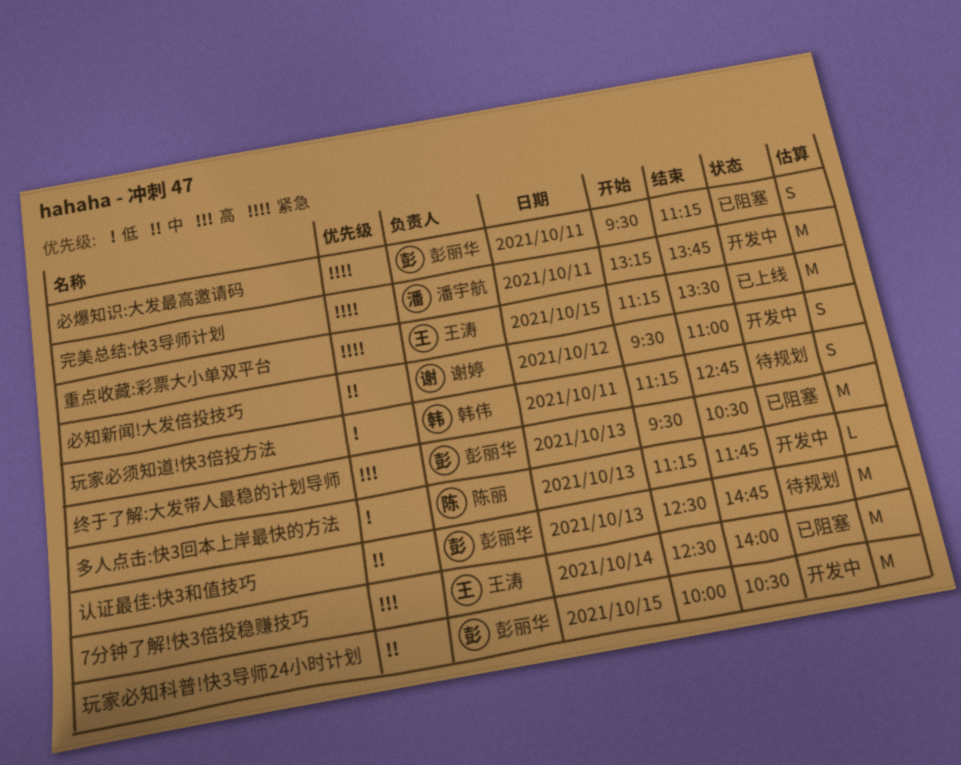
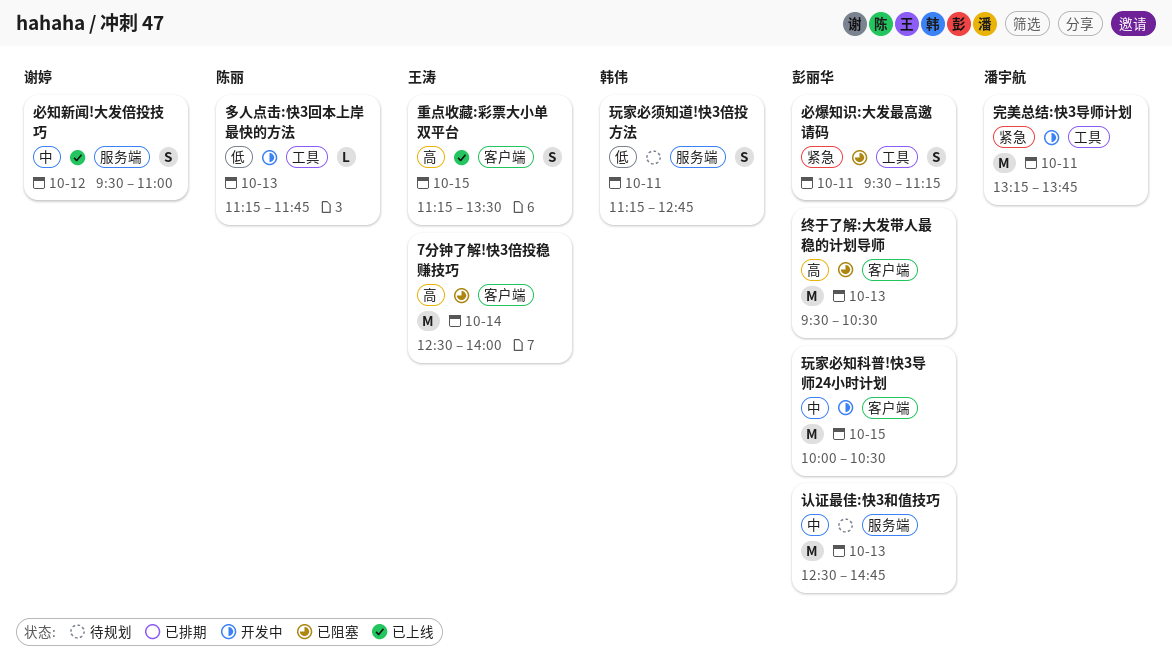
必知新闻!大发倍投技巧, status: 开发中 -> 已上线
重点收藏:彩票大小单双平台, priority: 紧急 -> 高
重点收藏:彩票大小单双平台, estimate: M -> S

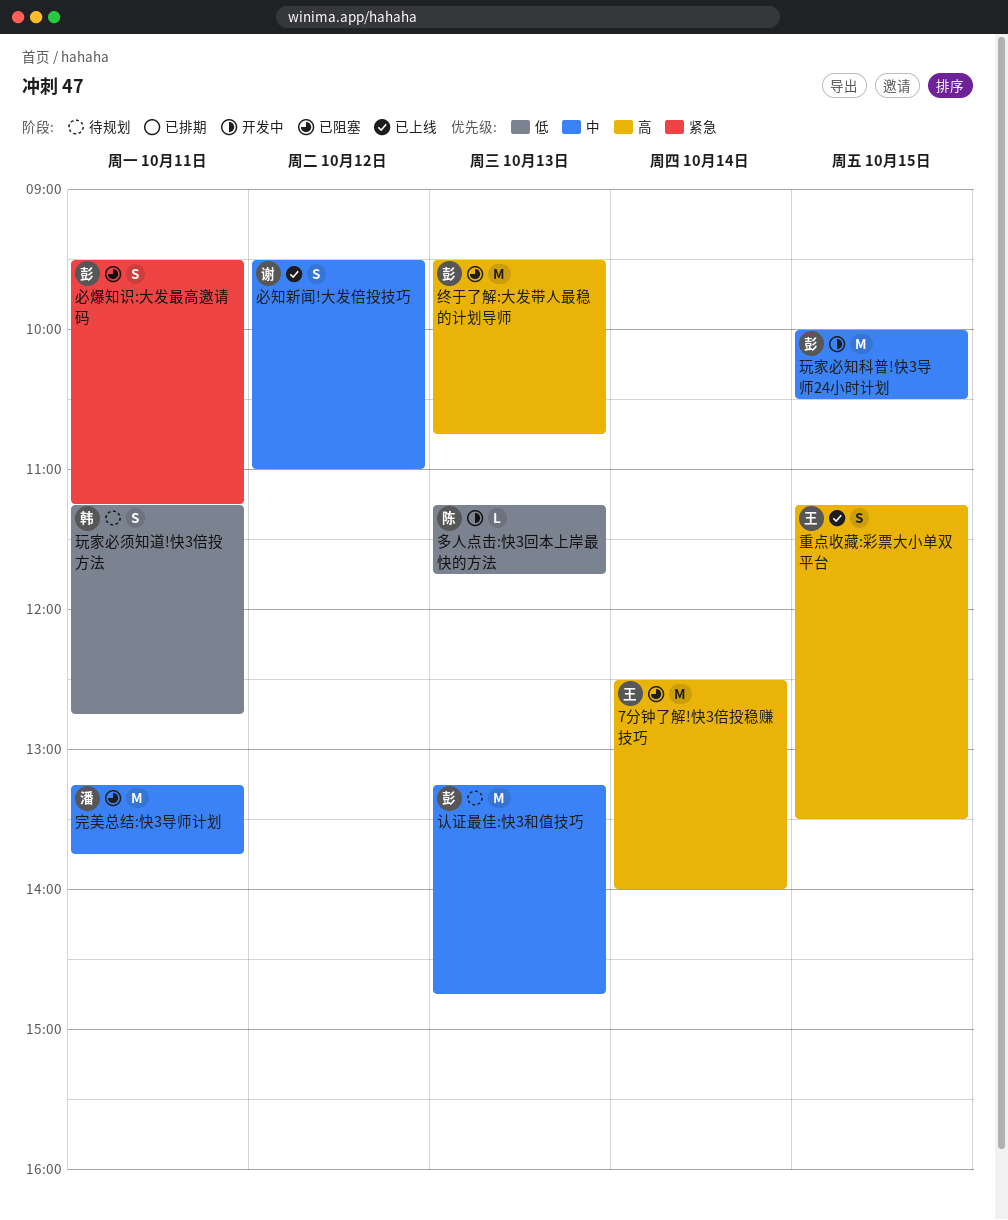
完美总结:快3导师计划, status: 开发中 -> 已阻塞
完美总结:快3导师计划, priority: 紧急 -> 中
终于了解:大发带人最稳的计划导师, ends: 10:30 -> 10:45
认证最佳:快3和值技巧, begins: 12:30 -> 13:15

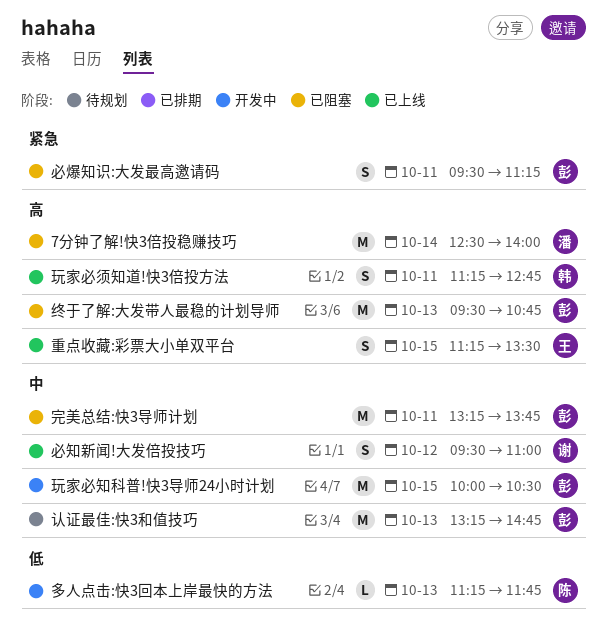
7分钟了解!快3倍投稳赚技巧, owner: 王 -> 潘
完美总结:快3导师计划, owner: 潘 -> 彭
玩家必须知道!快3倍投方法, status: 待规划 -> 已上线
玩家必须知道!快3倍投方法, priority: 低 -> 高

